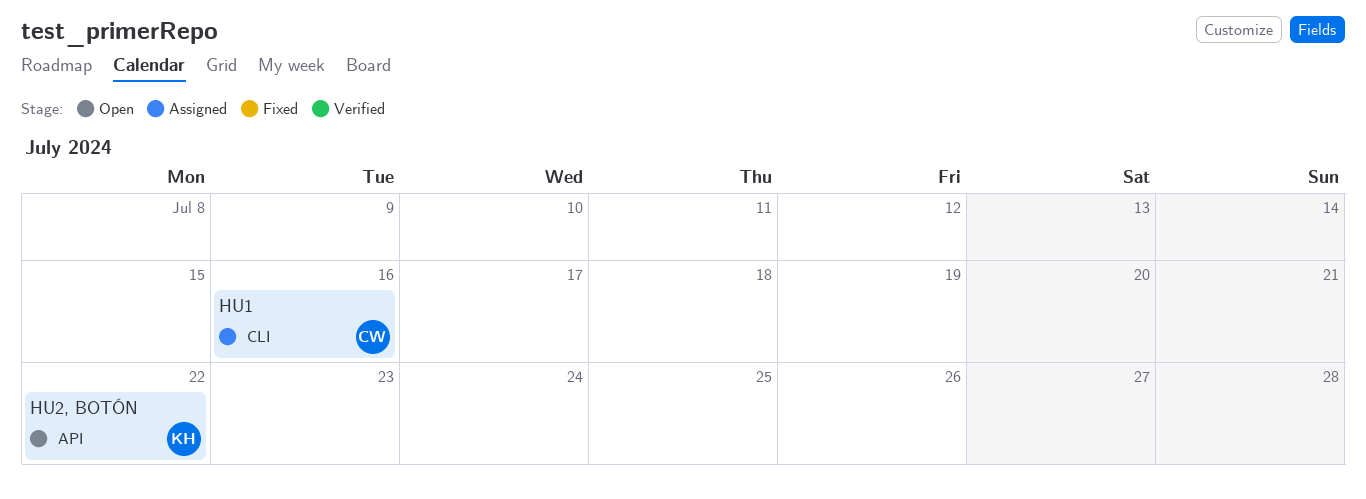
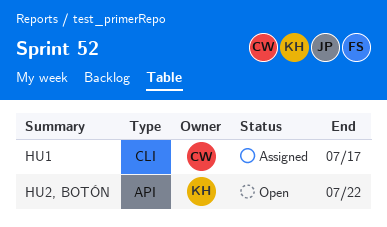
HU1, due: Jul 16 -> Jul 17

